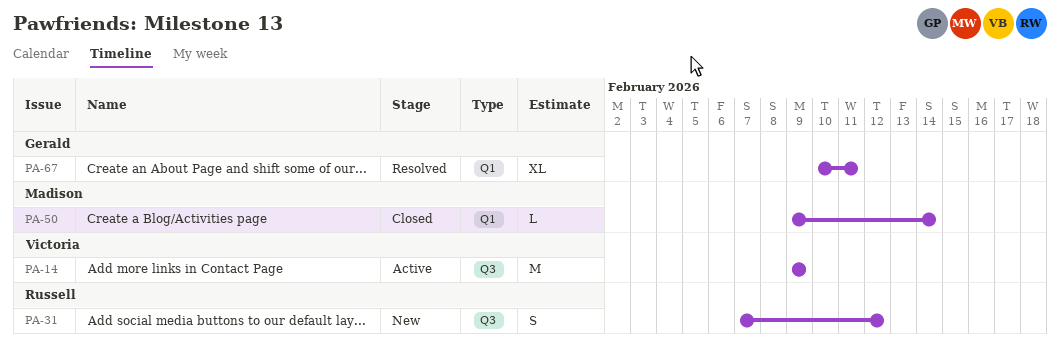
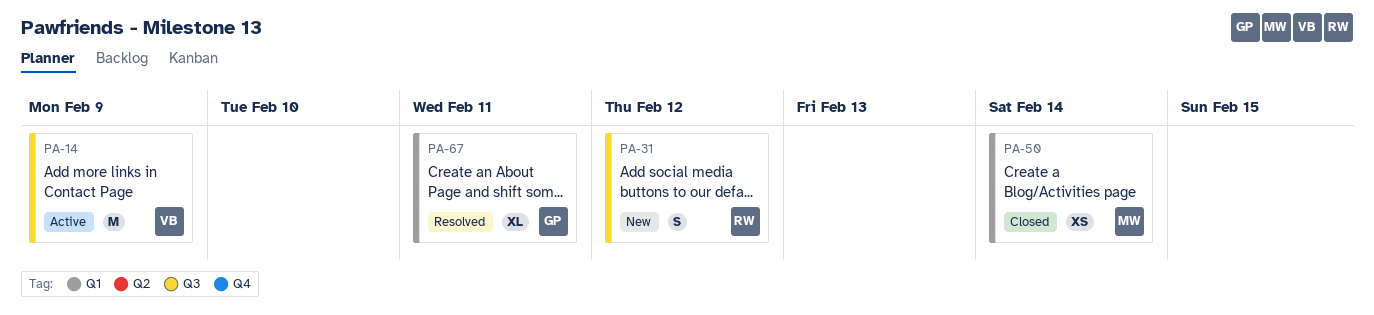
PA-50, estimate: L -> XS

